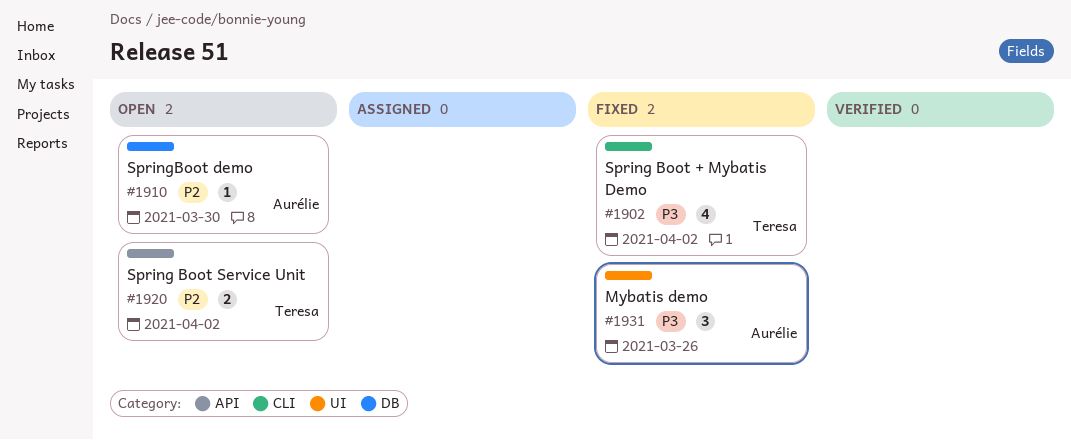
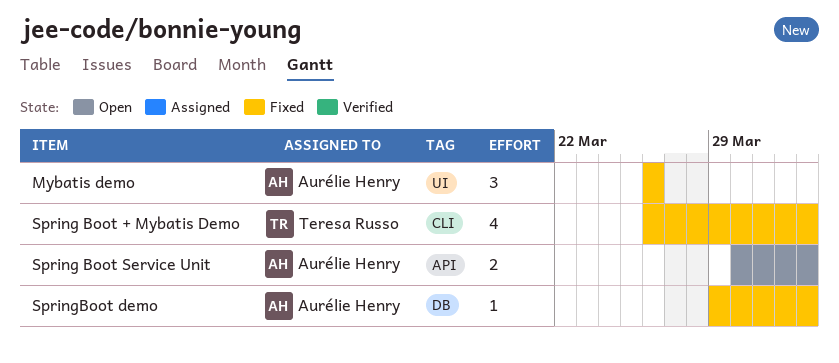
Spring Boot Service Unit, owner: Teresa Russo -> Aurélie Henry
SpringBoot demo, status: Open -> Fixed
SpringBoot demo, due: Mar 30 -> Apr 2

